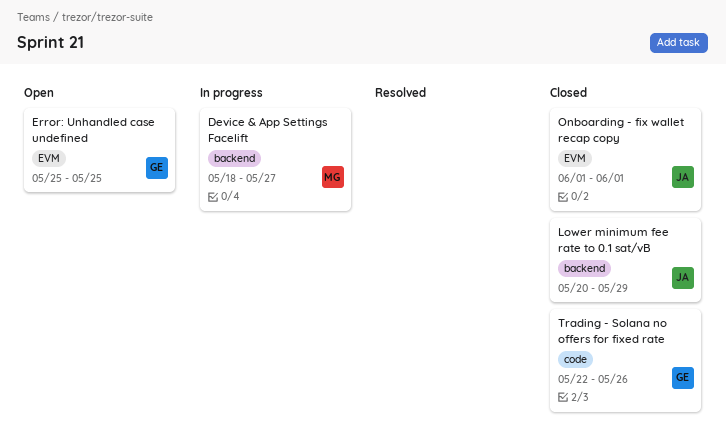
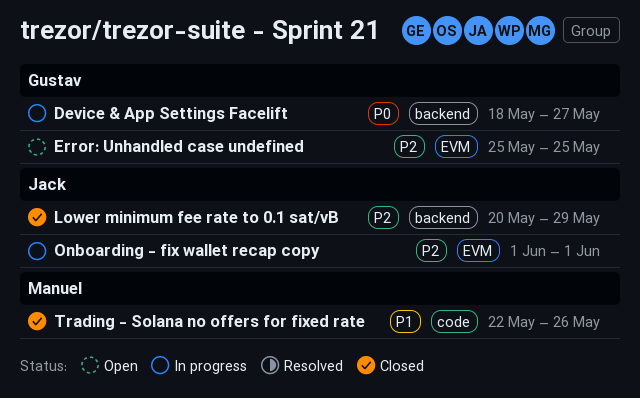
Device & App Settings Facelift, owner: Manuel -> Gustav
Onboarding - fix wallet recap copy, status: Closed -> In progress
Trading - Solana no offers for fixed rate, owner: Gustav -> Manuel

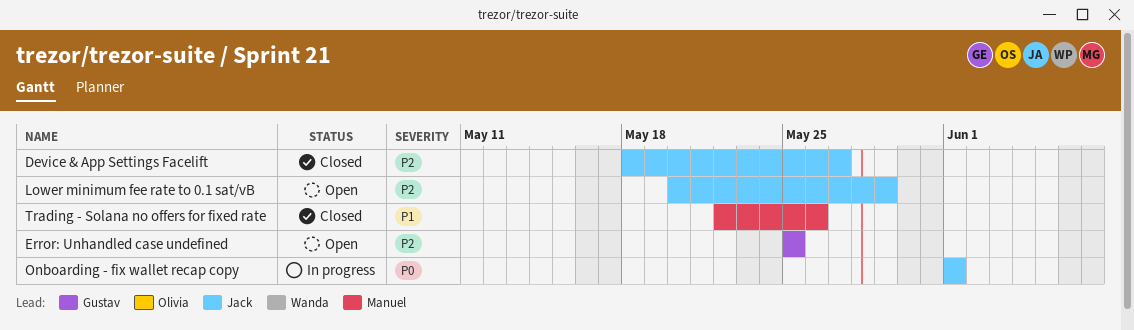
Device & App Settings Facelift, status: In progress -> Closed
Device & App Settings Facelift, owner: Gustav -> Jack
Device & App Settings Facelift, priority: P0 -> P2
Lower minimum fee rate to 0.1 sat/vB, status: Closed -> Open
Onboarding - fix wallet recap copy, priority: P2 -> P0

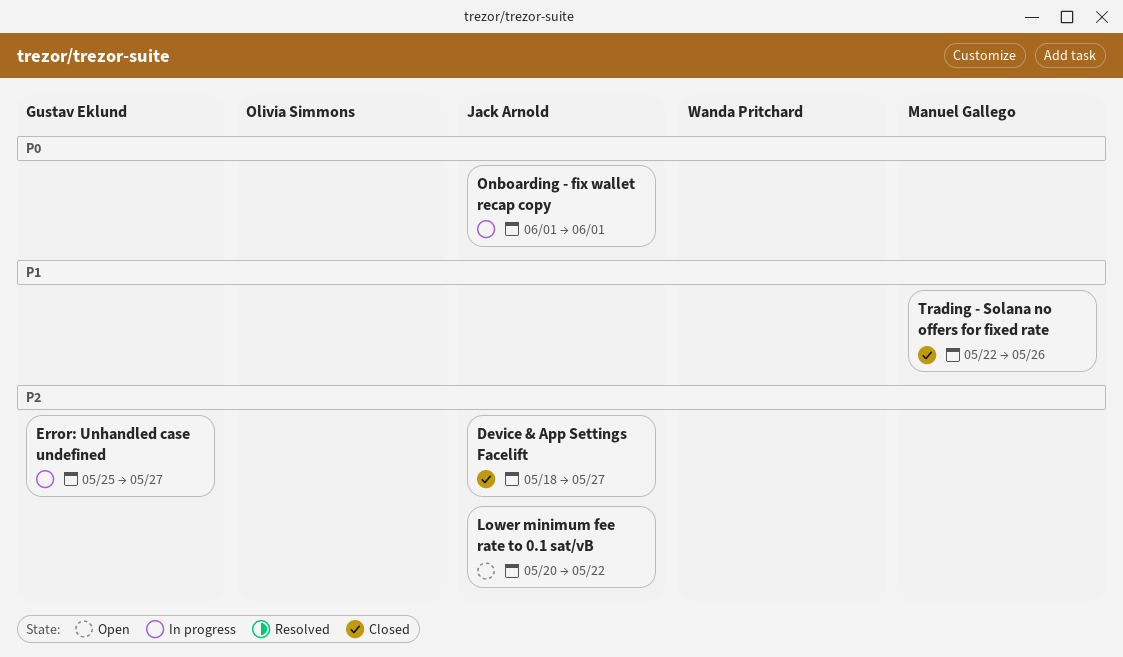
Error: Unhandled case undefined, status: Open -> In progress
Error: Unhandled case undefined, due: May 25 -> May 27
Lower minimum fee rate to 0.1 sat/vB, due: May 29 -> May 22

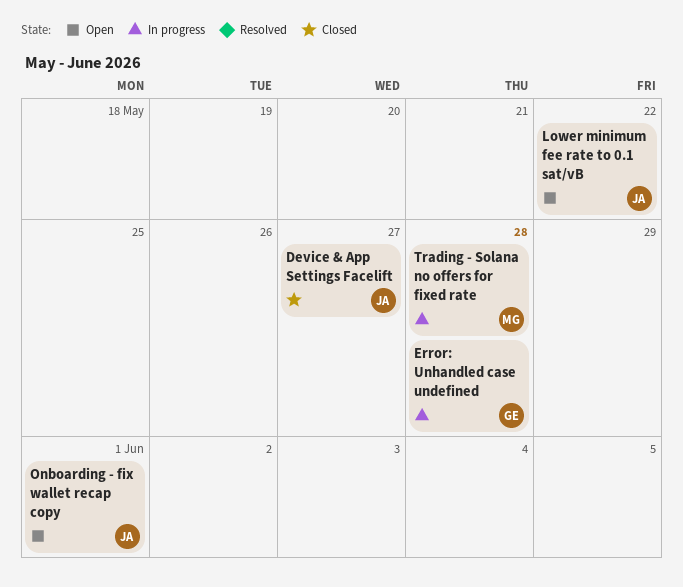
Error: Unhandled case undefined, due: May 27 -> May 28
Onboarding - fix wallet recap copy, status: In progress -> Open
Trading - Solana no offers for fixed rate, status: Closed -> In progress
Trading - Solana no offers for fixed rate, due: May 26 -> May 28

